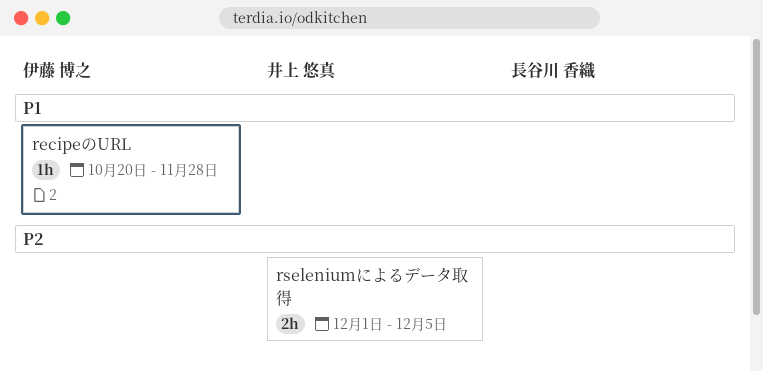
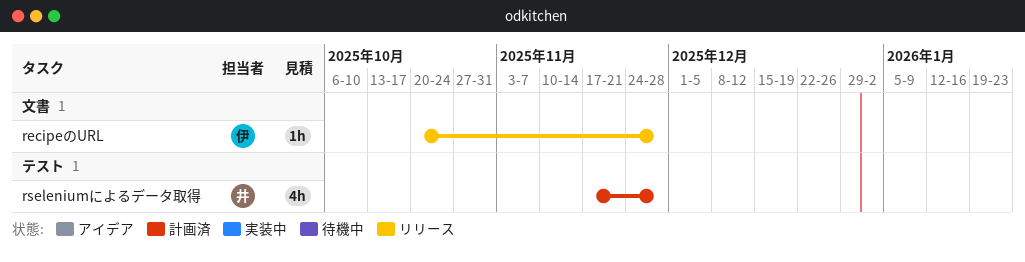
rseleniumによるデータ取得, estimate: 2h -> 4h
rseleniumによるデータ取得, start: Dec 1 -> Nov 17
rseleniumによるデータ取得, due: Dec 5 -> Nov 28

